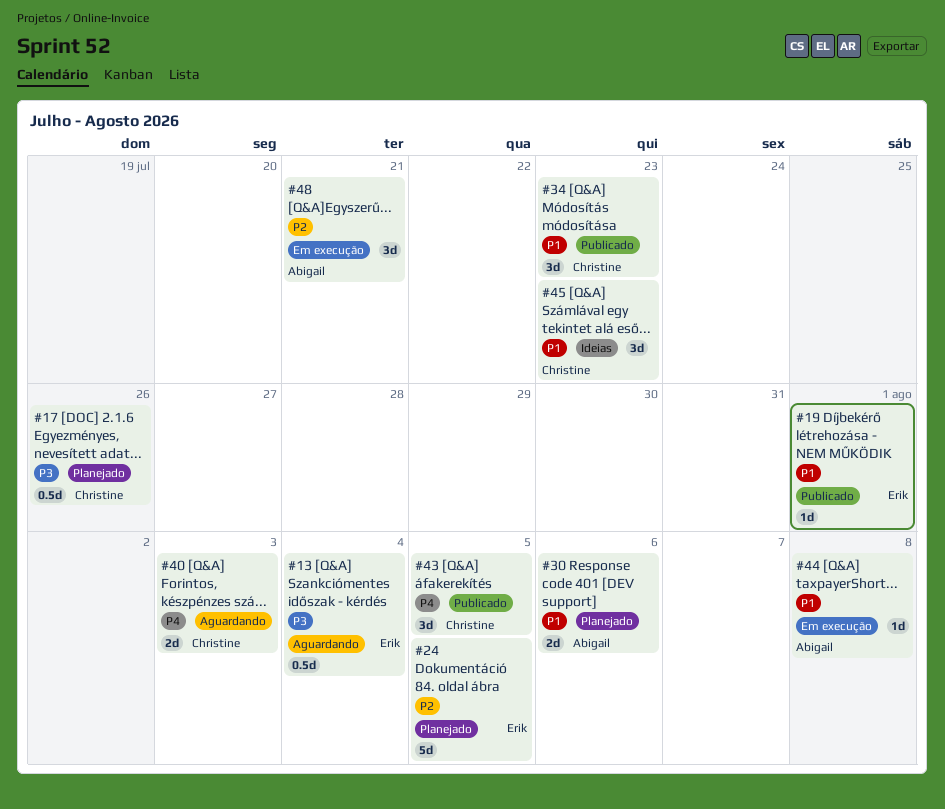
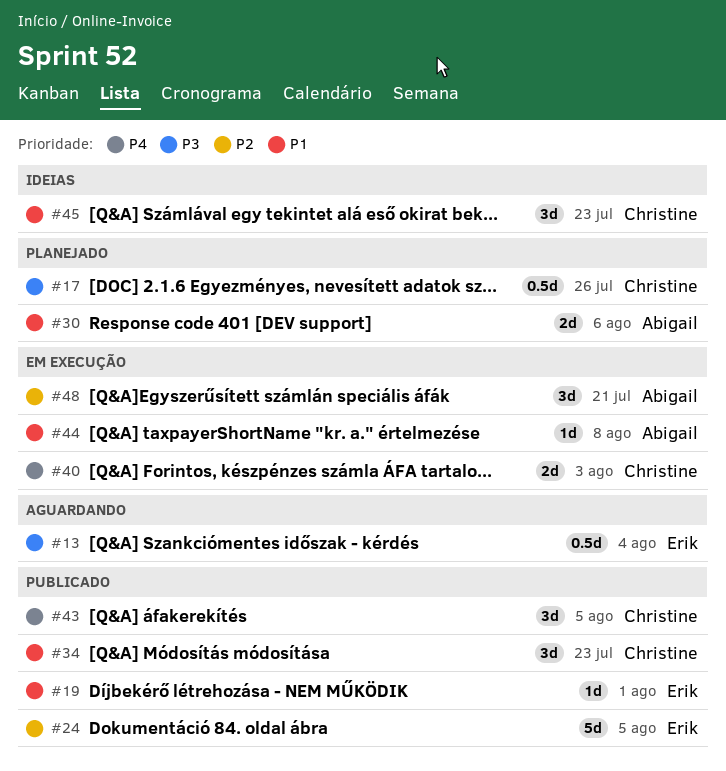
#24, status: Planejado -> Publicado
#40, status: Aguardando -> Em execução

